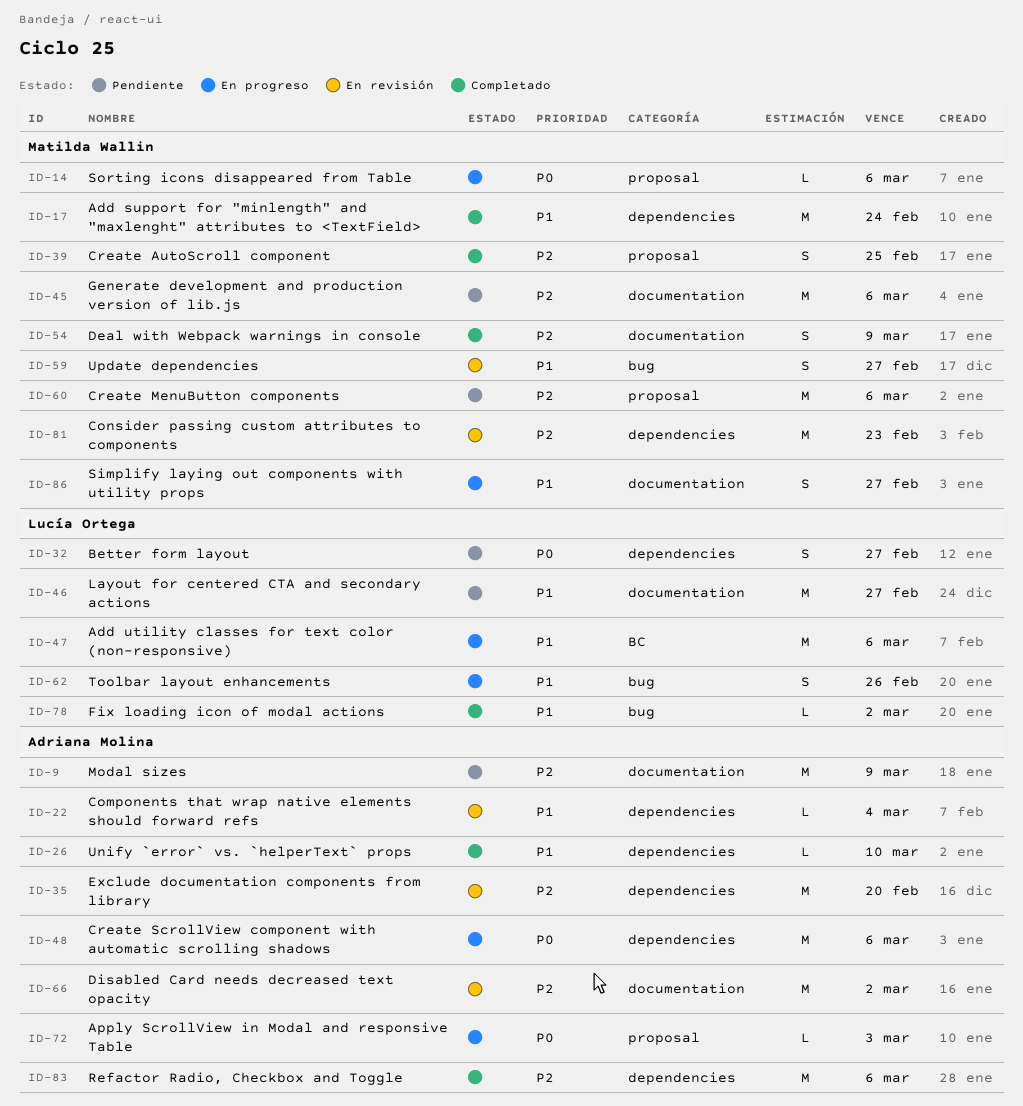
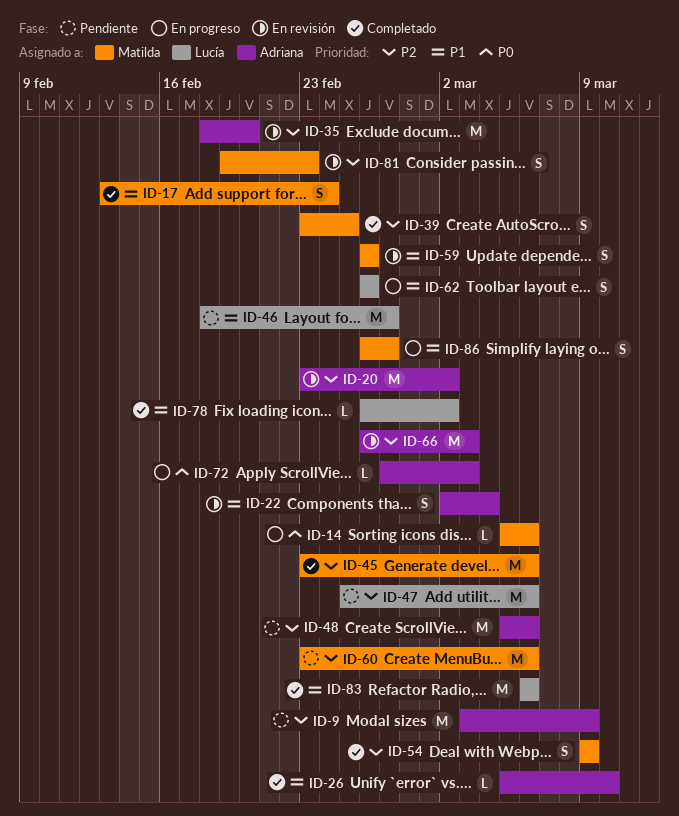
ID-17, estimate: M -> S
ID-20: none -> present
ID-22, estimate: L -> S
ID-32: present -> none
ID-45, status: Pendiente -> Completado
ID-47, status: En progreso -> Pendiente
ID-47, priority: P1 -> P2
ID-48, status: En progreso -> Pendiente
ID-48, priority: P0 -> P2
ID-59, due: Feb 27 -> Feb 26
ID-66, due: Mar 2 -> Mar 3
ID-81, estimate: M -> S
ID-83, owner: Adriana Molina -> Lucía Ortega
ID-83, priority: P2 -> P1

